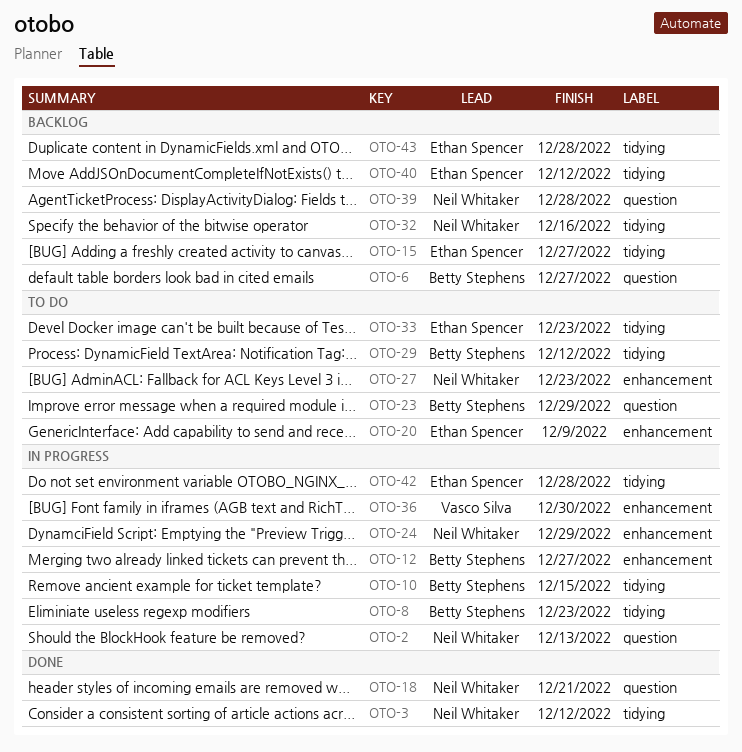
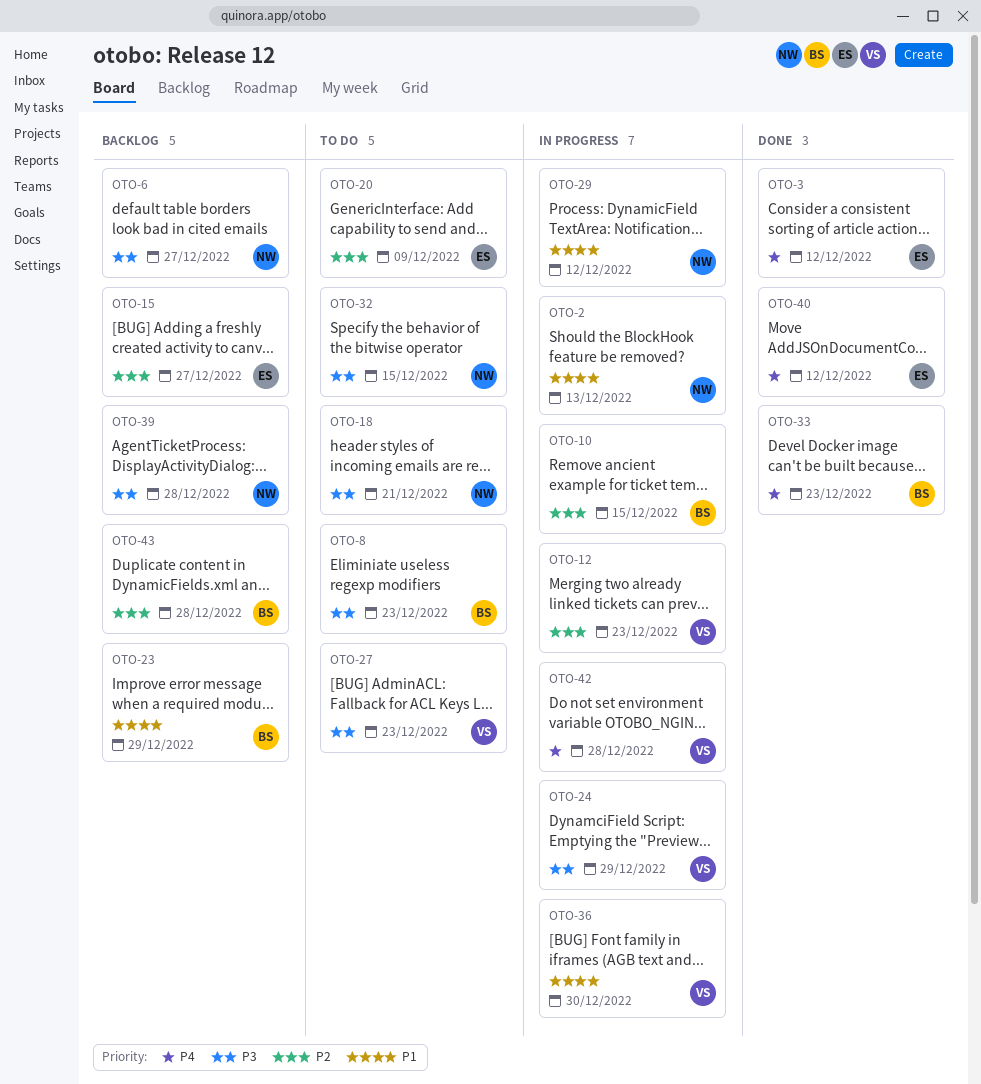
OTO-3, owner: Neil Whitaker -> Ethan Spencer
OTO-6, owner: Betty Stephens -> Neil Whitaker
OTO-8, status: In progress -> To do
OTO-12, owner: Betty Stephens -> Vasco Silva
OTO-12, due: Dec 27 -> Dec 23
OTO-18, status: Done -> To do
OTO-23, status: To do -> Backlog
OTO-24, owner: Neil Whitaker -> Vasco Silva
OTO-27, owner: Neil Whitaker -> Vasco Silva
OTO-29, status: To do -> In progress
OTO-29, owner: Betty Stephens -> Neil Whitaker
OTO-32, status: Backlog -> To do
OTO-32, due: Dec 16 -> Dec 15
OTO-33, status: To do -> Done
OTO-33, owner: Ethan Spencer -> Betty Stephens
OTO-40, status: Backlog -> Done
OTO-42, owner: Ethan Spencer -> Vasco Silva
OTO-43, owner: Ethan Spencer -> Betty Stephens

